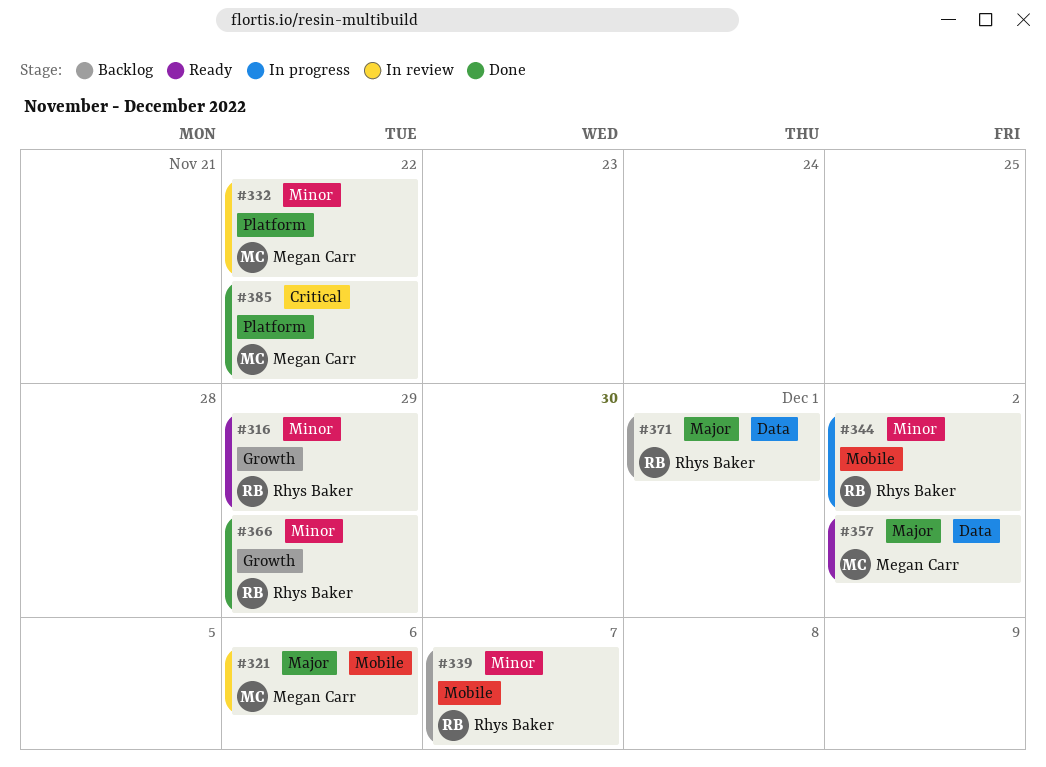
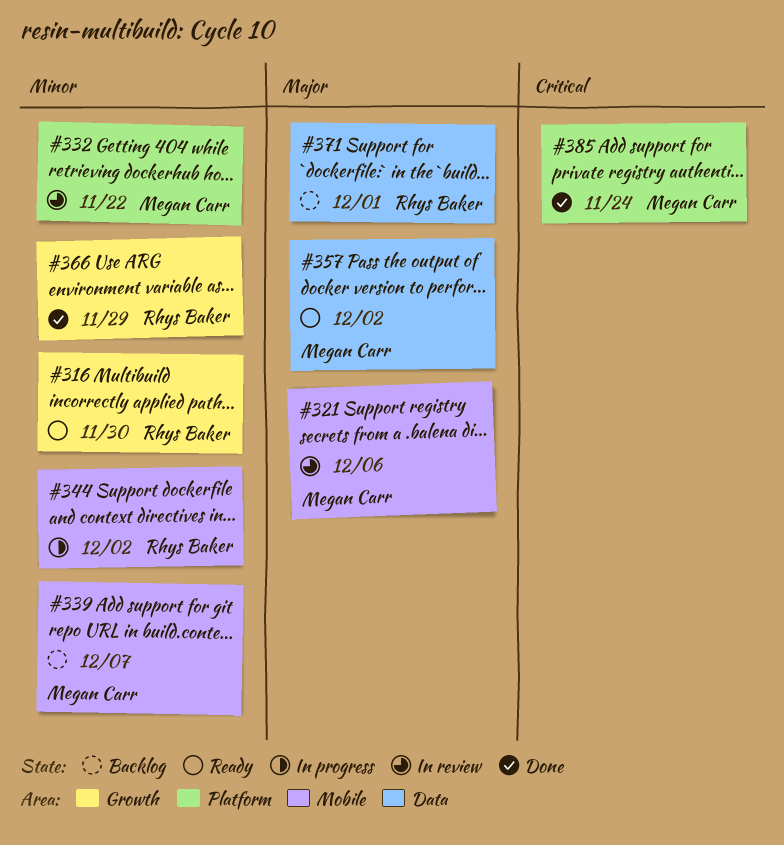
#316, due: Nov 29 -> Nov 30
#339, owner: Rhys Baker -> Megan Carr
#385, due: Nov 22 -> Nov 24

